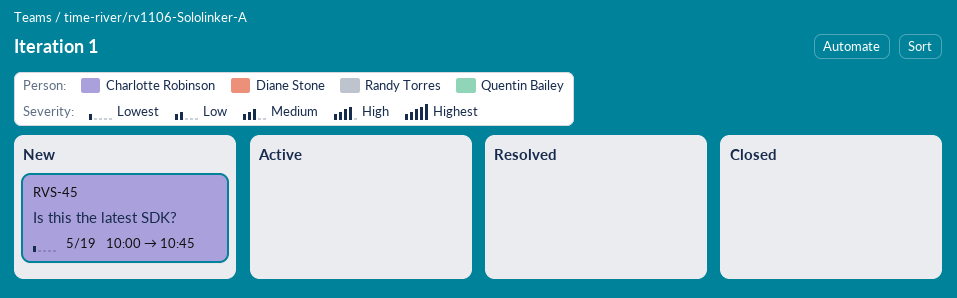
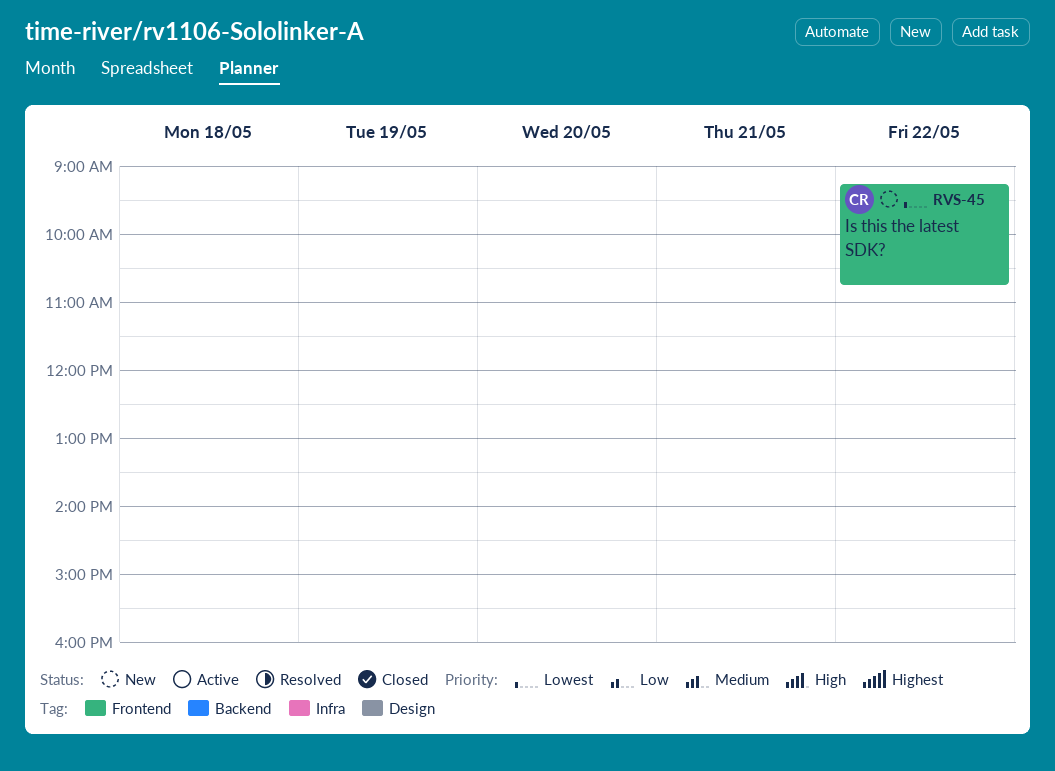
RVS-45, day: May 19 -> May 22
RVS-45, begins: 10:00 -> 09:15

